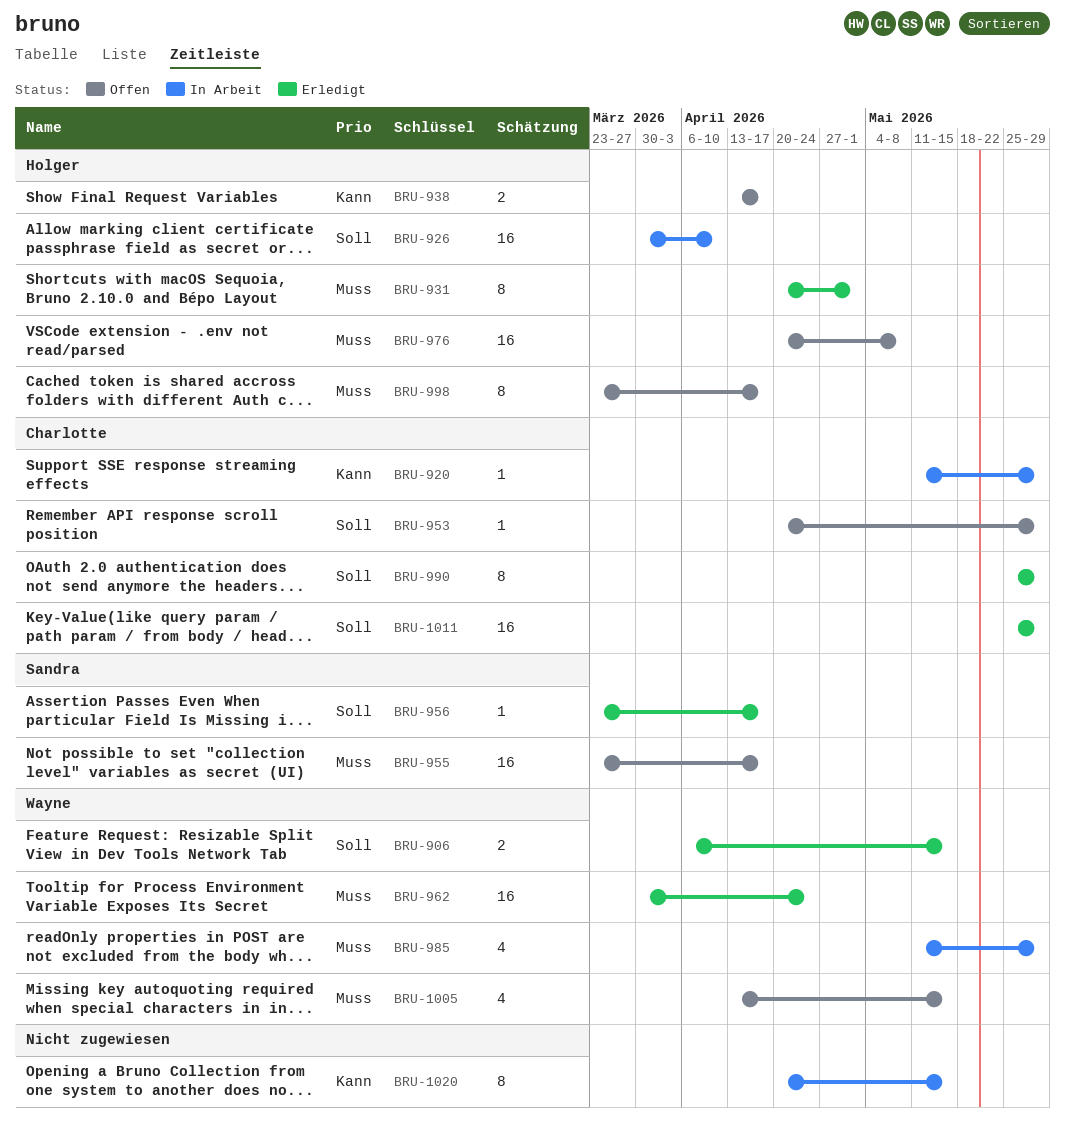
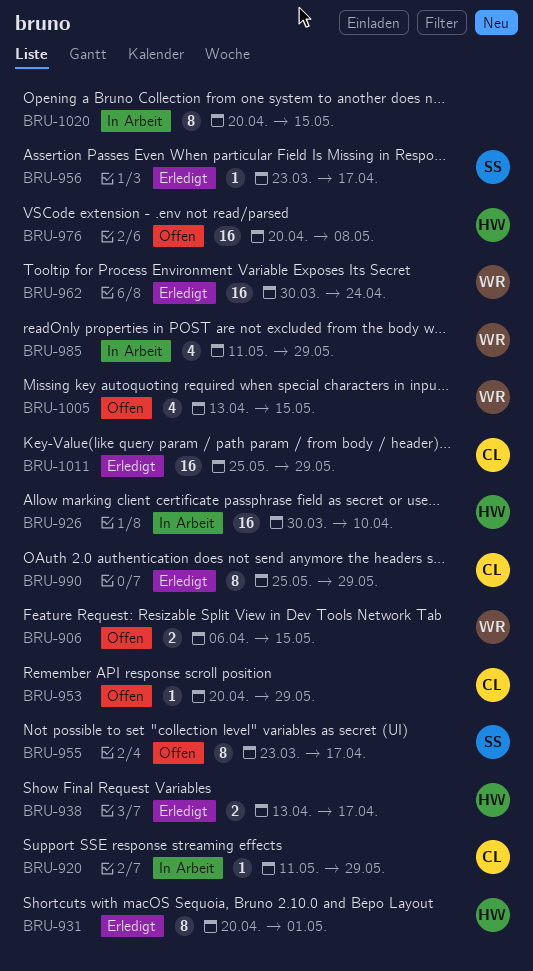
BRU-906, status: Erledigt -> Offen
BRU-938, status: Offen -> Erledigt
BRU-955, estimate: 16 -> 8
BRU-998: present -> none

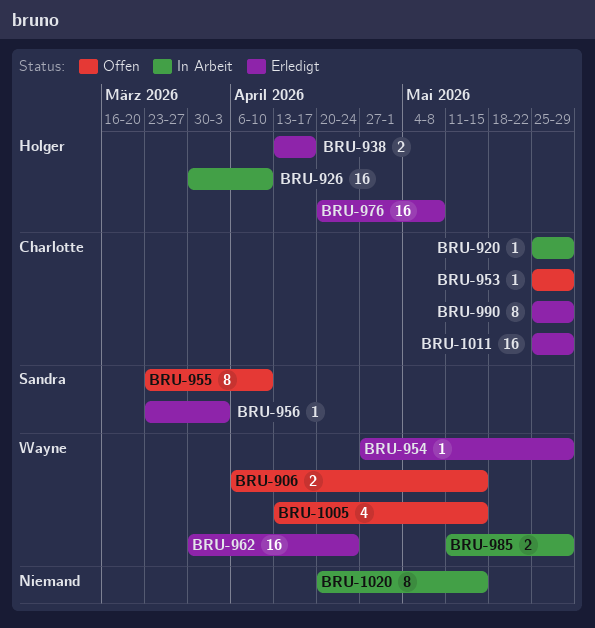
BRU-920, start: May 11 -> May 25
BRU-931: present -> none
BRU-953, start: Apr 20 -> May 25
BRU-954: none -> present
BRU-955, due: Apr 17 -> Apr 10
BRU-956, due: Apr 17 -> Apr 3
BRU-976, status: Offen -> Erledigt
BRU-985, estimate: 4 -> 2

